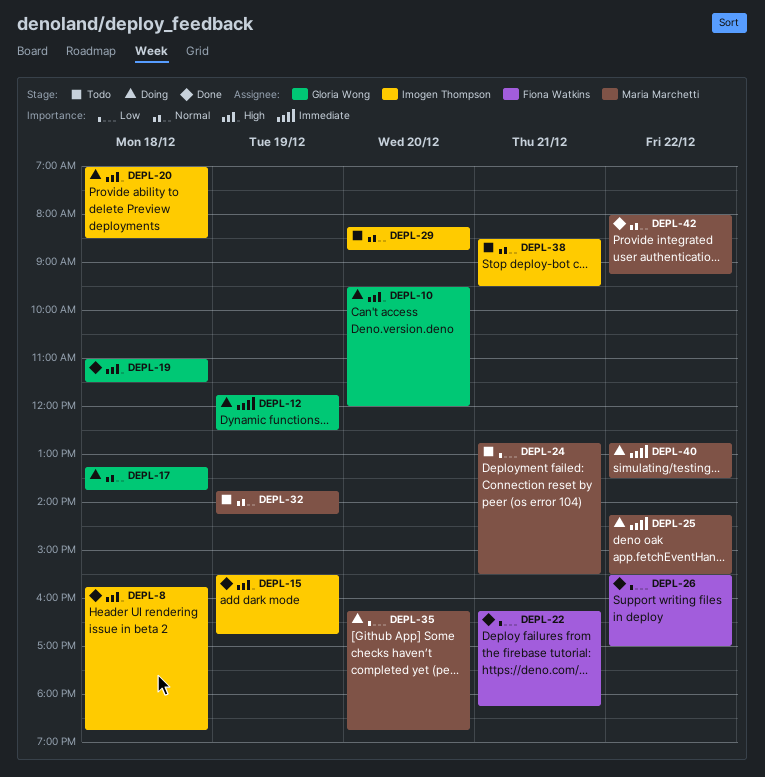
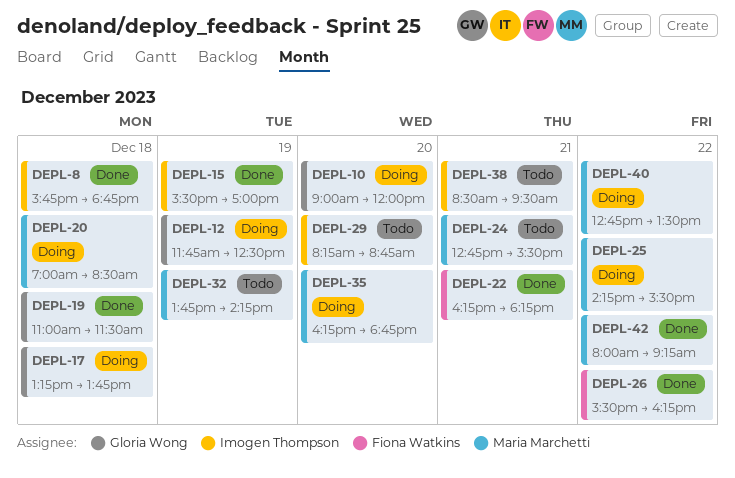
DEPL-10, begins: 09:30 -> 09:00
DEPL-15, ends: 16:45 -> 17:00
DEPL-20, owner: Imogen Thompson -> Maria Marchetti
DEPL-26, ends: 17:00 -> 16:15

